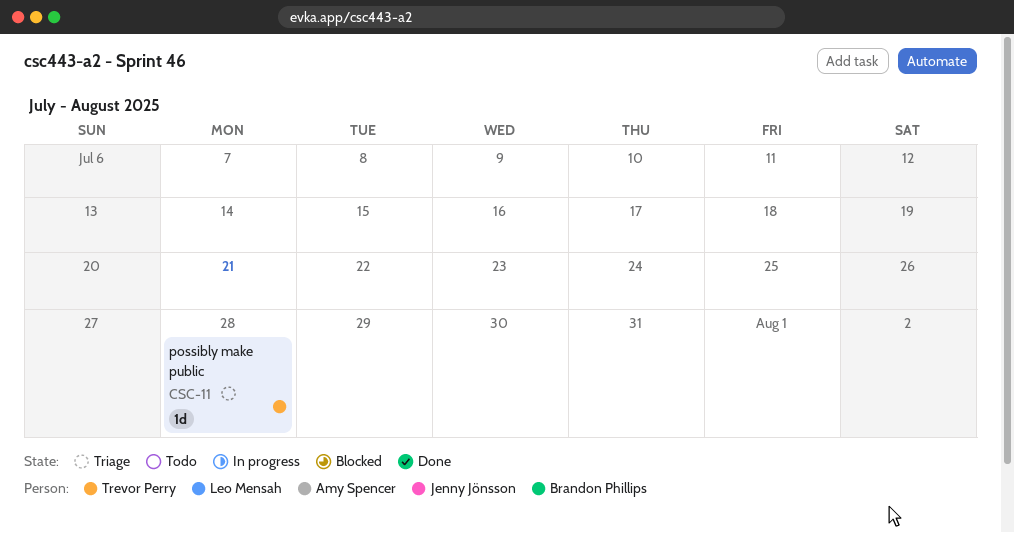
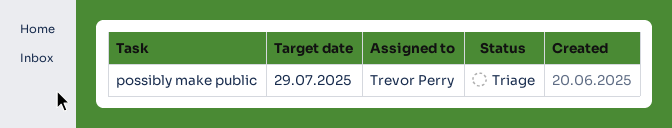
possibly make public, due: Jul 28 -> Jul 29

